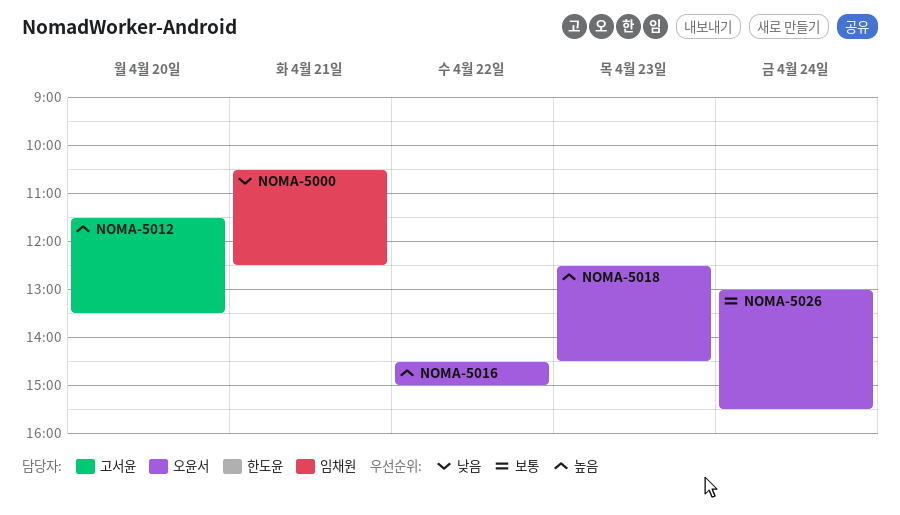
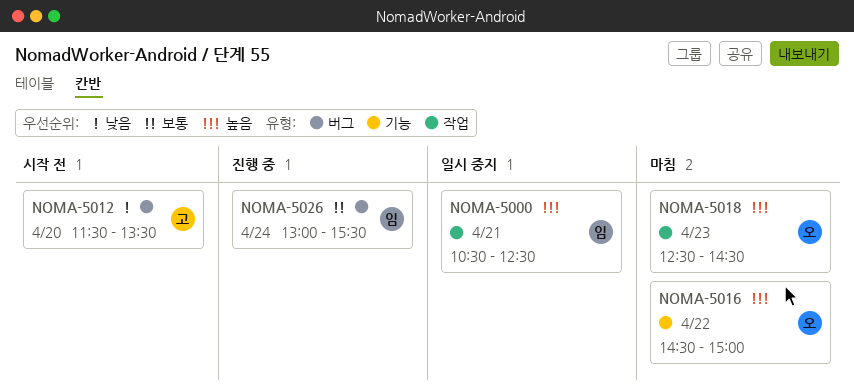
NOMA-5000, priority: 낮음 -> 높음
NOMA-5012, priority: 높음 -> 낮음
NOMA-5026, owner: 오윤서 -> 임채원

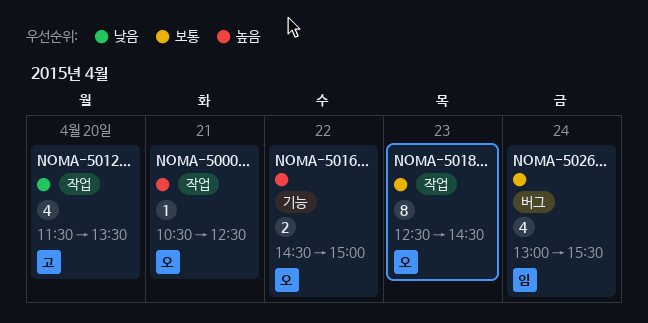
NOMA-5000, owner: 임 -> 오
NOMA-5012, label: 버그 -> 작업
NOMA-5018, priority: 높음 -> 보통

